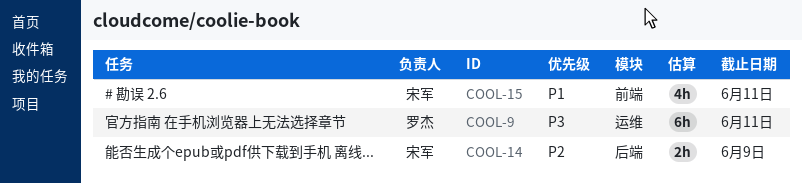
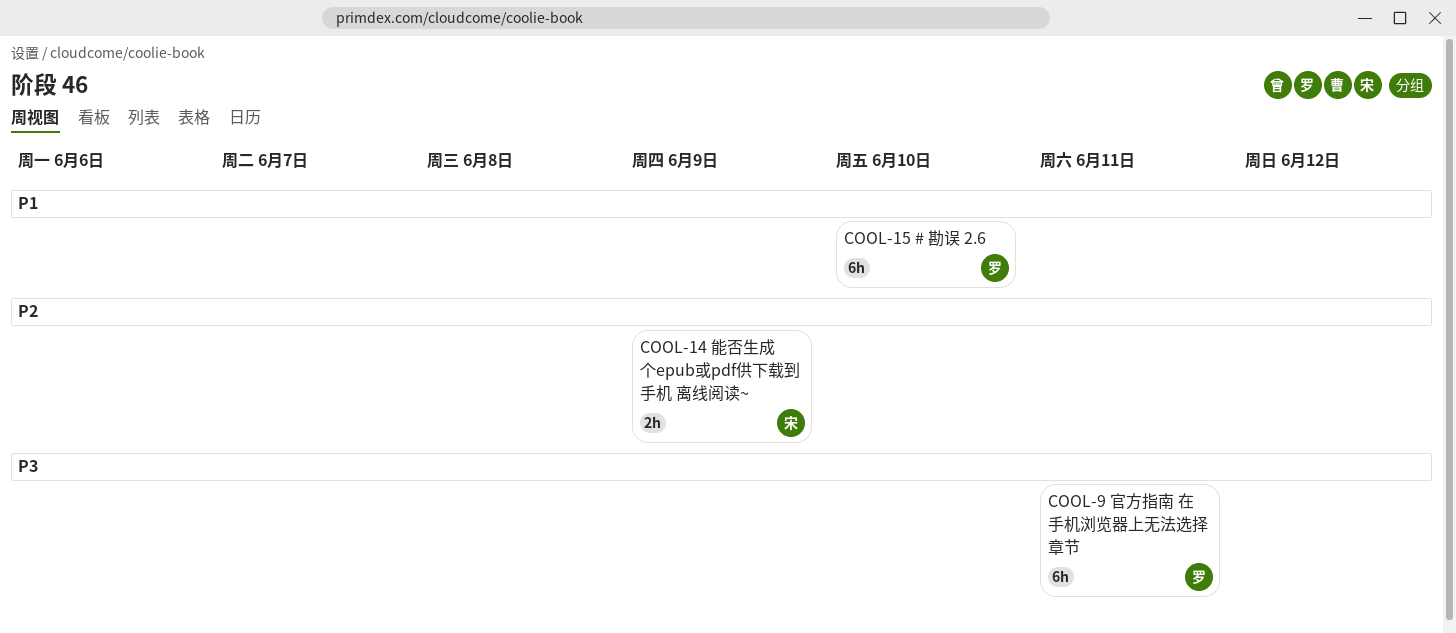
COOL-15, owner: 宋军 -> 罗杰
COOL-15, estimate: 4h -> 6h
COOL-15, due: Jun 11 -> Jun 10

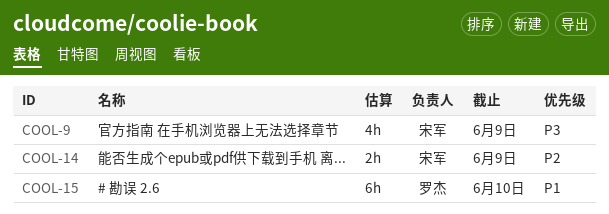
COOL-9, owner: 罗杰 -> 宋军
COOL-9, estimate: 6h -> 4h
COOL-9, due: Jun 11 -> Jun 9

